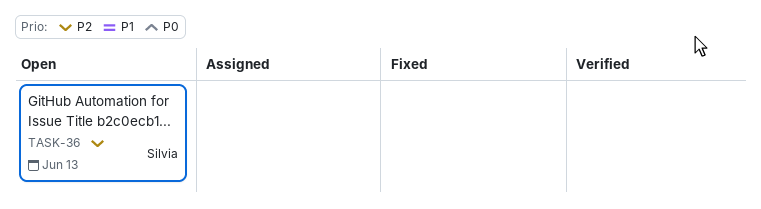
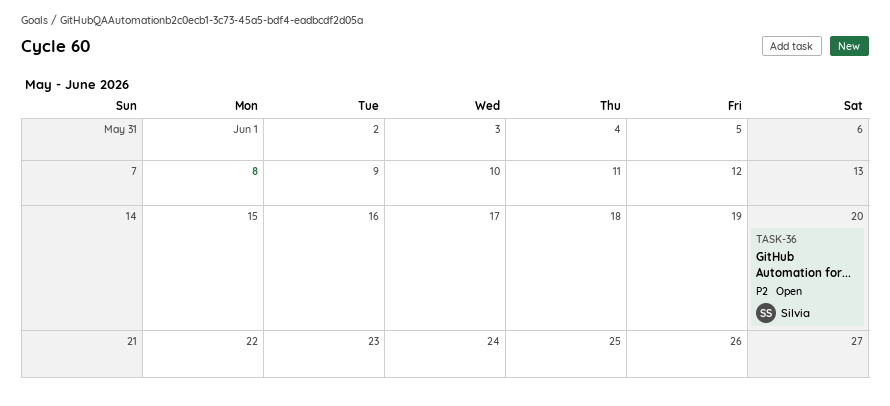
TASK-36, due: Jun 13 -> Jun 20

